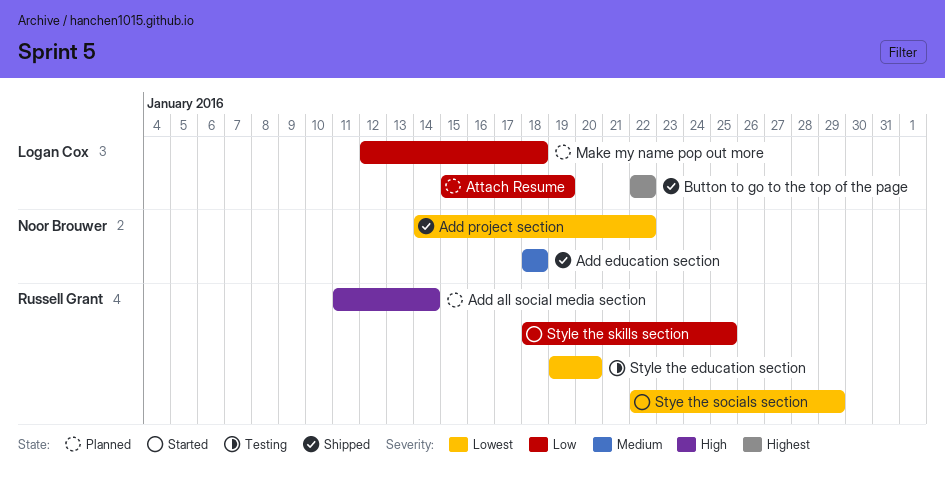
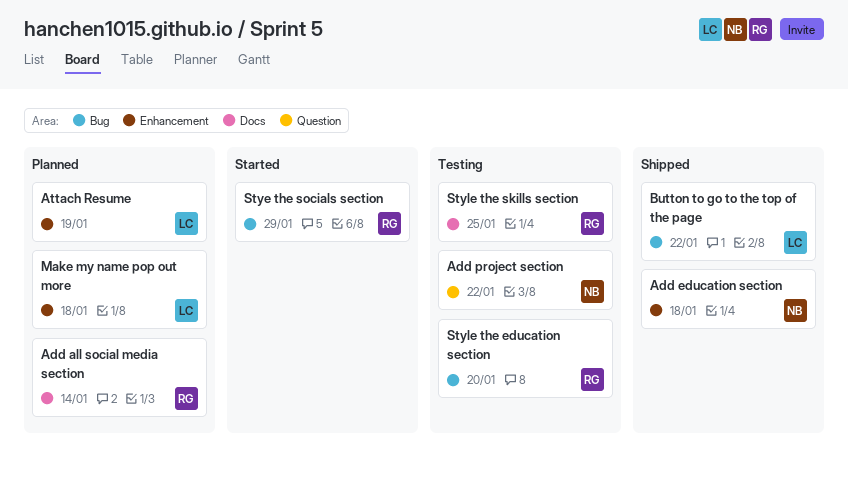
Add project section, status: Shipped -> Testing
Style the skills section, status: Started -> Testing

